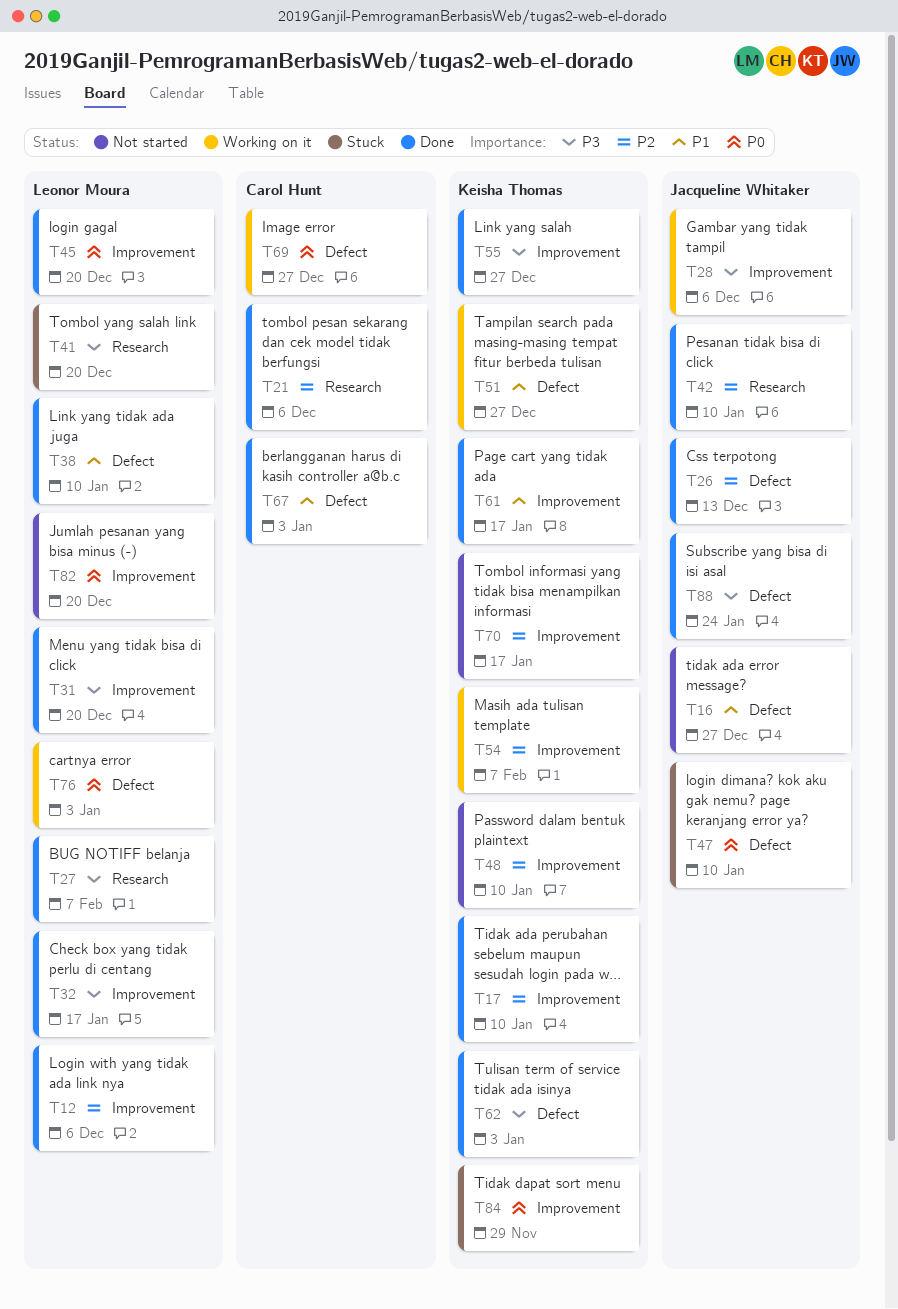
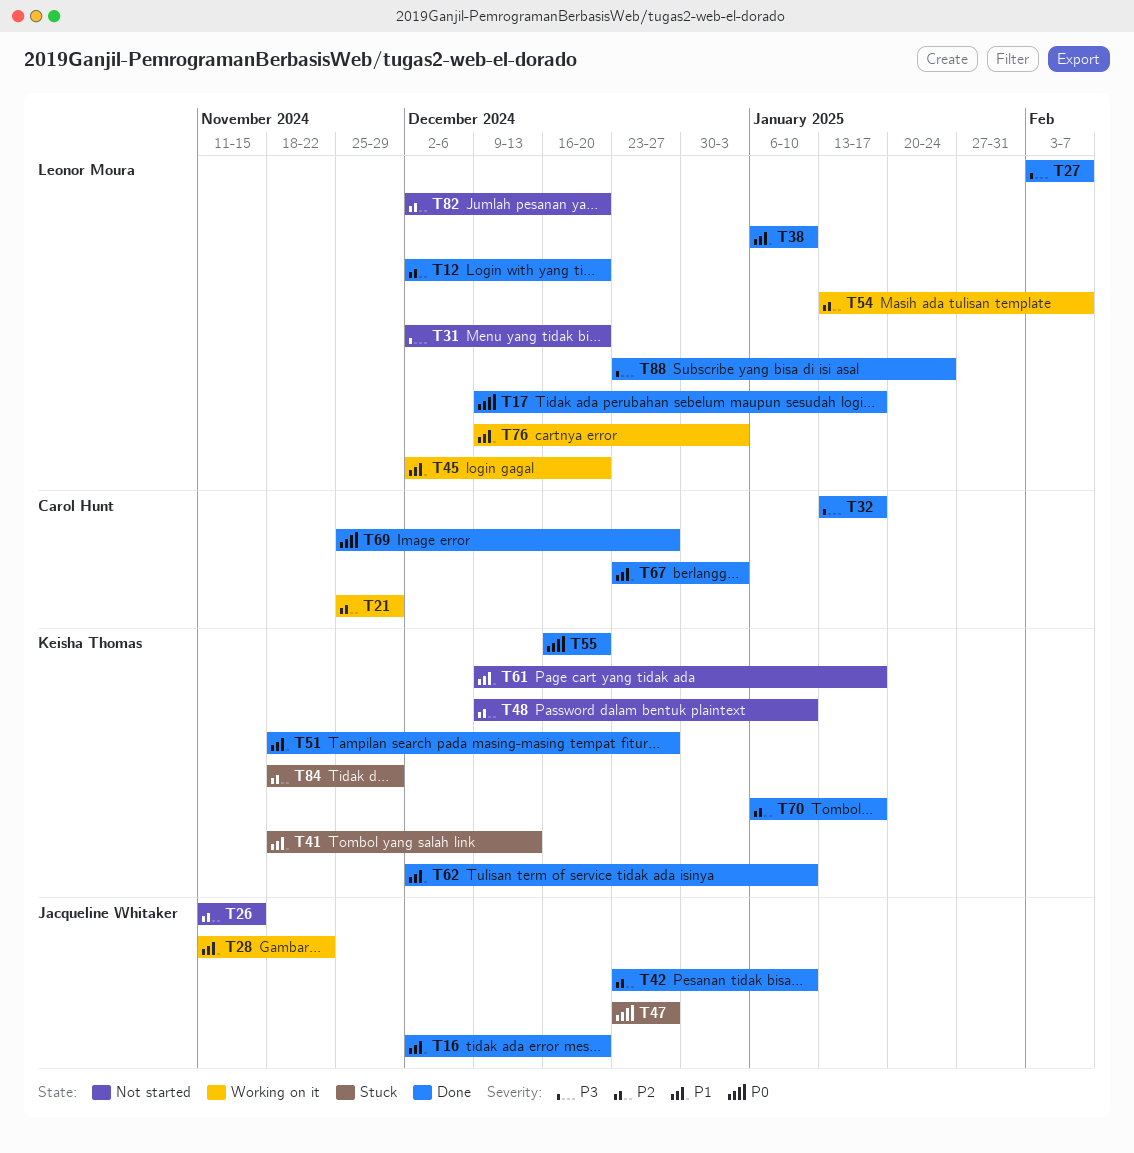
T12, due: Dec 6 -> Dec 20
T16, status: Not started -> Done
T16, due: Dec 27 -> Dec 20
T17, owner: Keisha Thomas -> Leonor Moura
T17, priority: P2 -> P0
T17, due: Jan 10 -> Jan 17
T21, status: Done -> Working on it
T21, due: Dec 6 -> Nov 29
T26, status: Done -> Not started
T26, due: Dec 13 -> Nov 15
T28, priority: P3 -> P1
T28, due: Dec 6 -> Nov 22
T31, status: Done -> Not started
T32, owner: Leonor Moura -> Carol Hunt
T41, owner: Leonor Moura -> Keisha Thomas
T41, priority: P3 -> P1
T41, due: Dec 20 -> Dec 13
T45, status: Done -> Working on it
T45, priority: P0 -> P1
T47, due: Jan 10 -> Dec 27
T51, status: Working on it -> Done
T54, owner: Keisha Thomas -> Leonor Moura
T55, priority: P3 -> P0
T55, due: Dec 27 -> Dec 20
T61, status: Done -> Not started
T62, priority: P3 -> P1
T62, due: Jan 3 -> Jan 10
T69, status: Working on it -> Done
T70, status: Not started -> Done
T76, priority: P0 -> P1
T82, priority: P0 -> P2
T84, priority: P0 -> P2
T88, owner: Jacqueline Whitaker -> Leonor Moura

